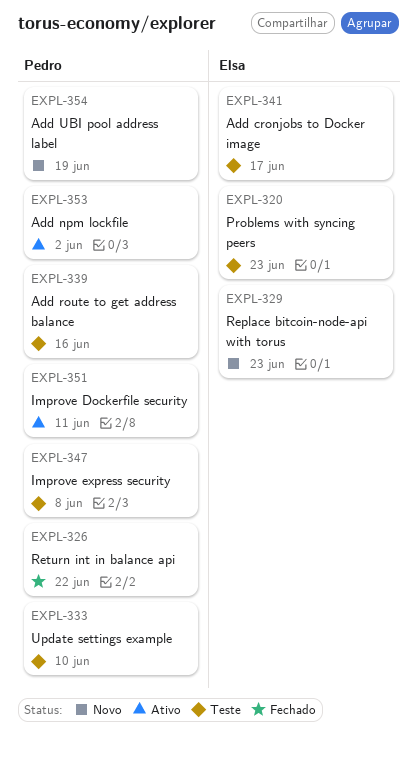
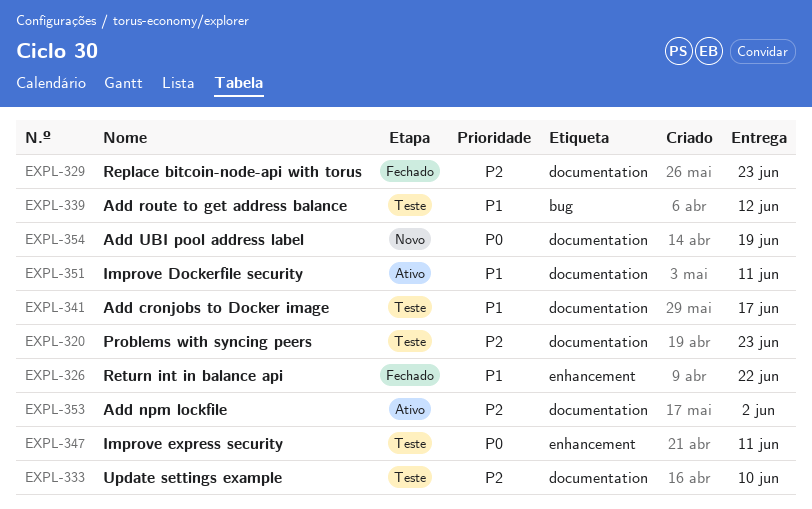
EXPL-329, status: Novo -> Fechado
EXPL-339, due: Jun 16 -> Jun 12
EXPL-347, due: Jun 8 -> Jun 11

